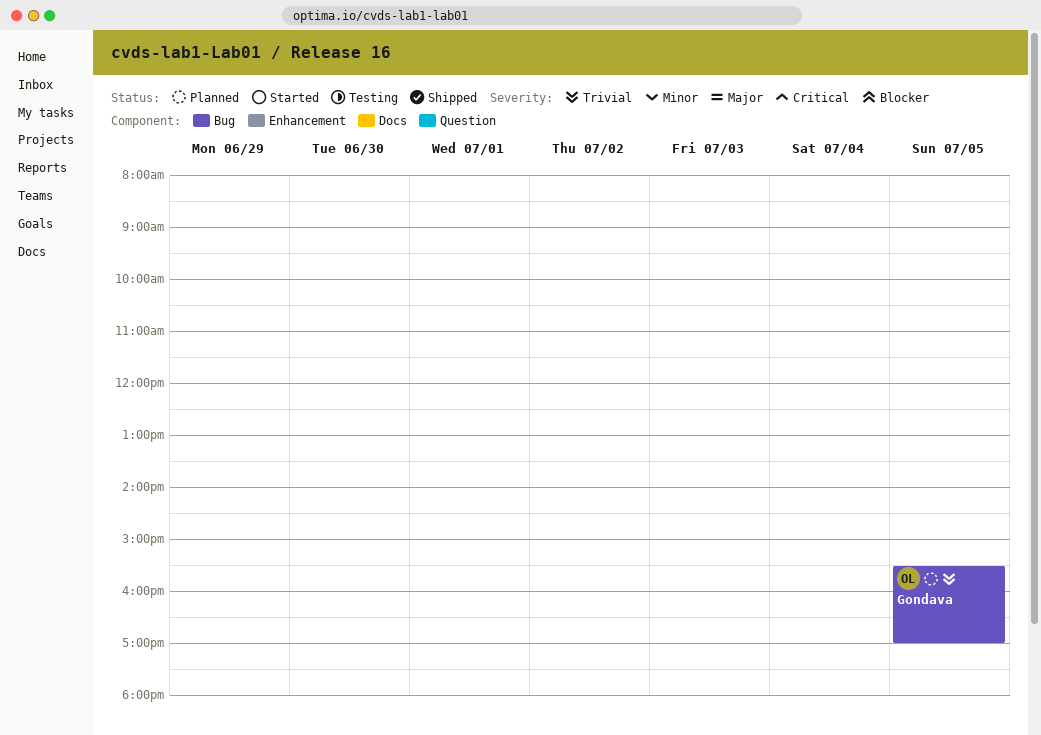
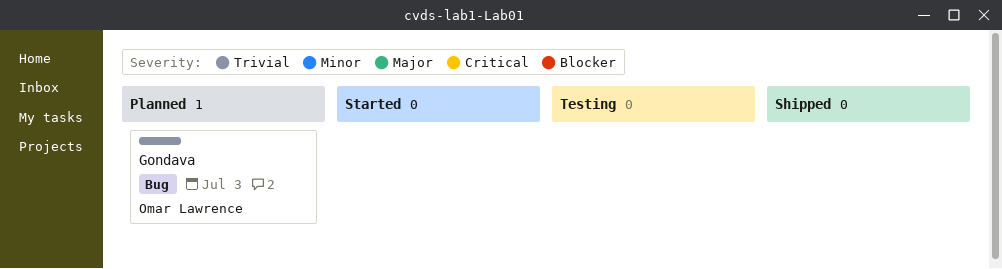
Gondava, day: Jul 5 -> Jul 3

